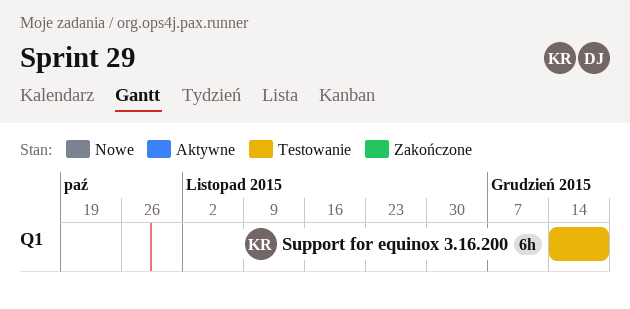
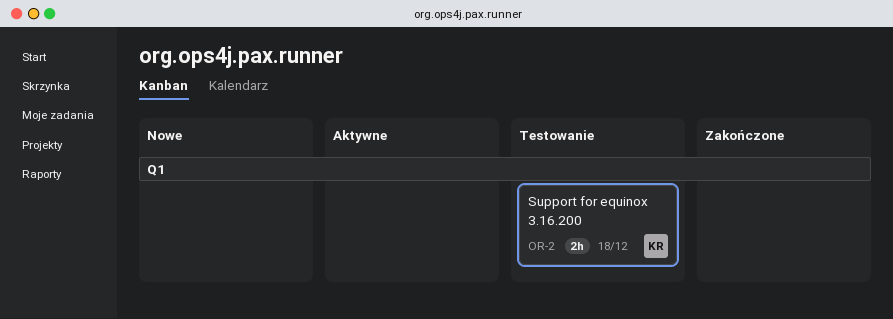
Support for equinox 3.16.200, estimate: 6h -> 2h

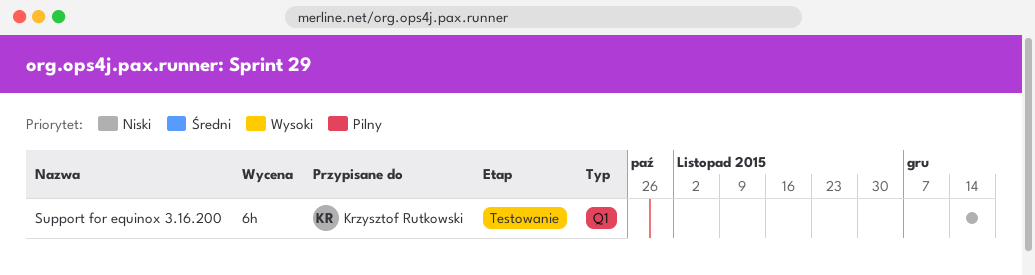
Support for equinox 3.16.200, estimate: 2h -> 6h

